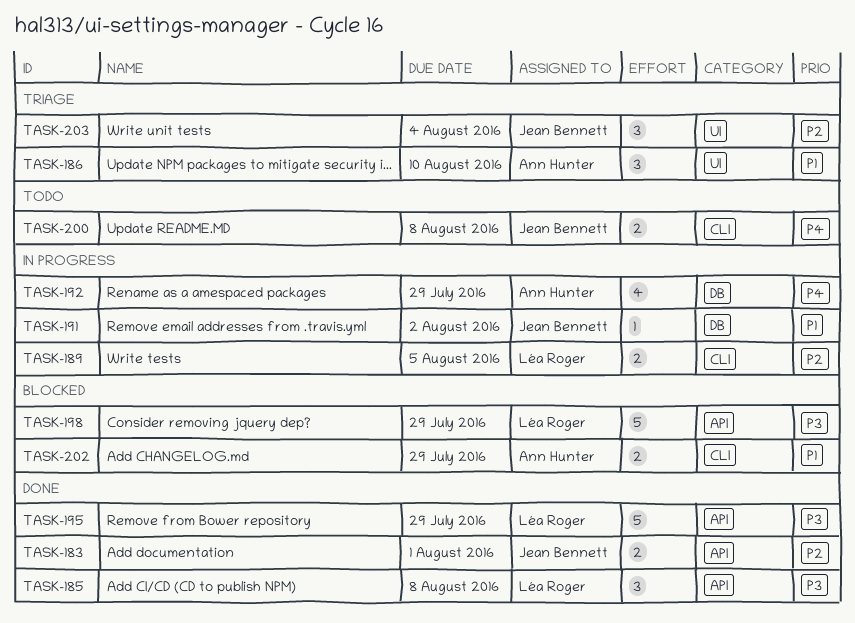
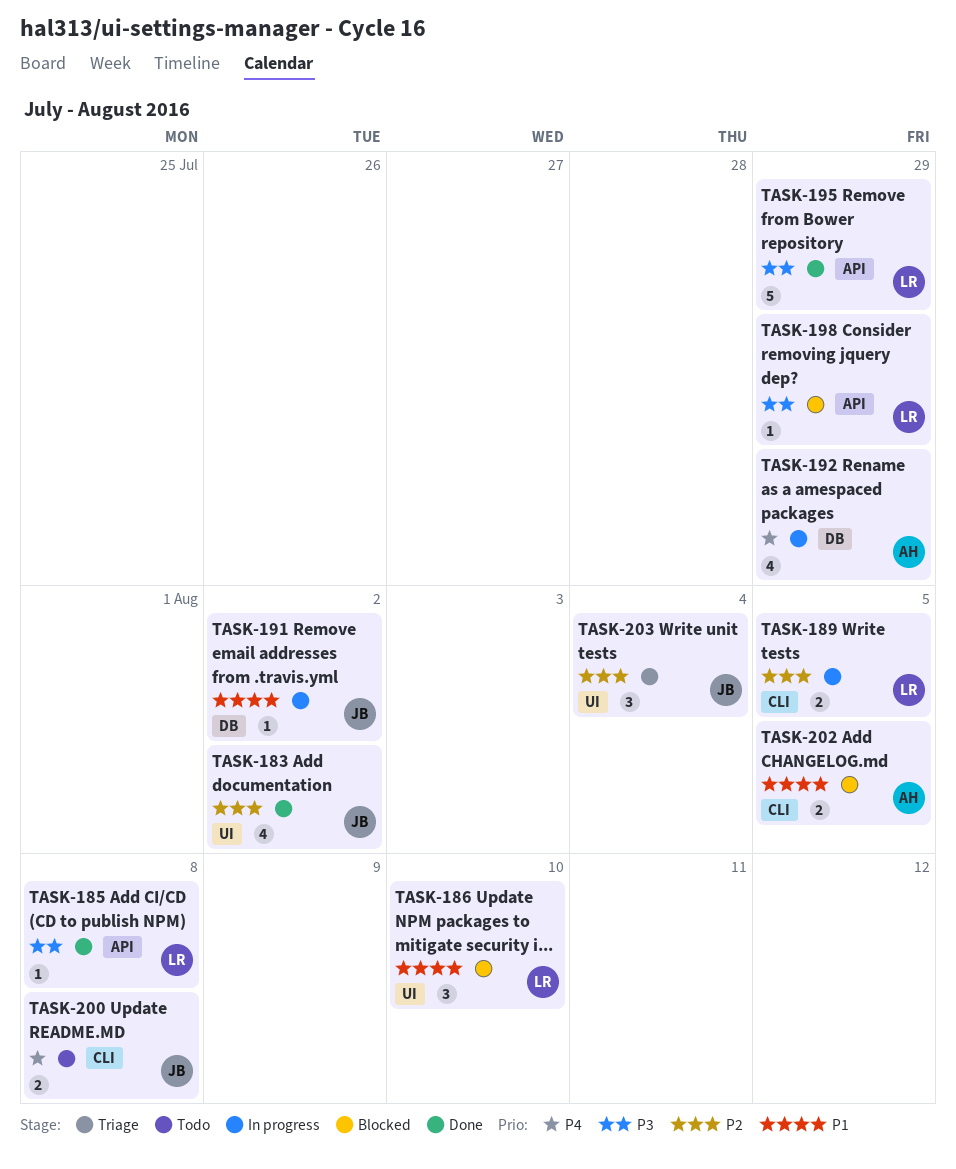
TASK-183, label: API -> UI
TASK-183, estimate: 2 -> 4
TASK-183, due: Aug 1 -> Aug 2
TASK-185, estimate: 3 -> 1
TASK-186, status: Triage -> Blocked
TASK-186, owner: Ann Hunter -> Léa Roger
TASK-198, estimate: 5 -> 1
TASK-202, due: Jul 29 -> Aug 5

